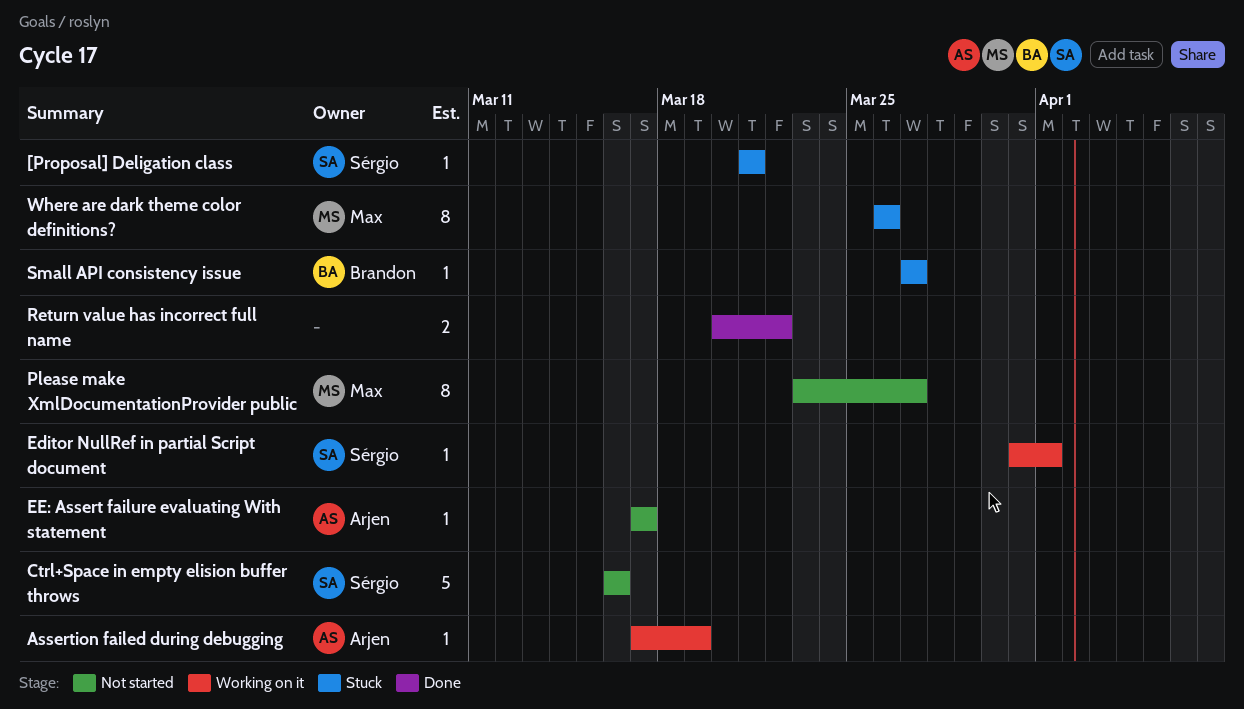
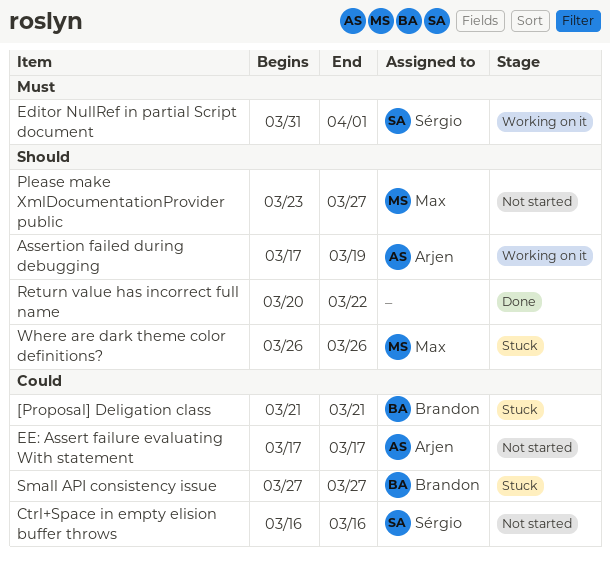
[Proposal] Deligation class, owner: Sérgio -> Brandon

